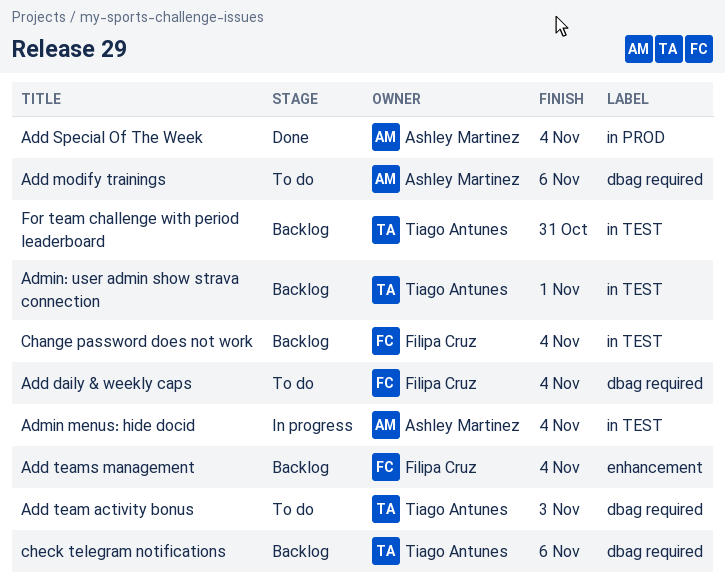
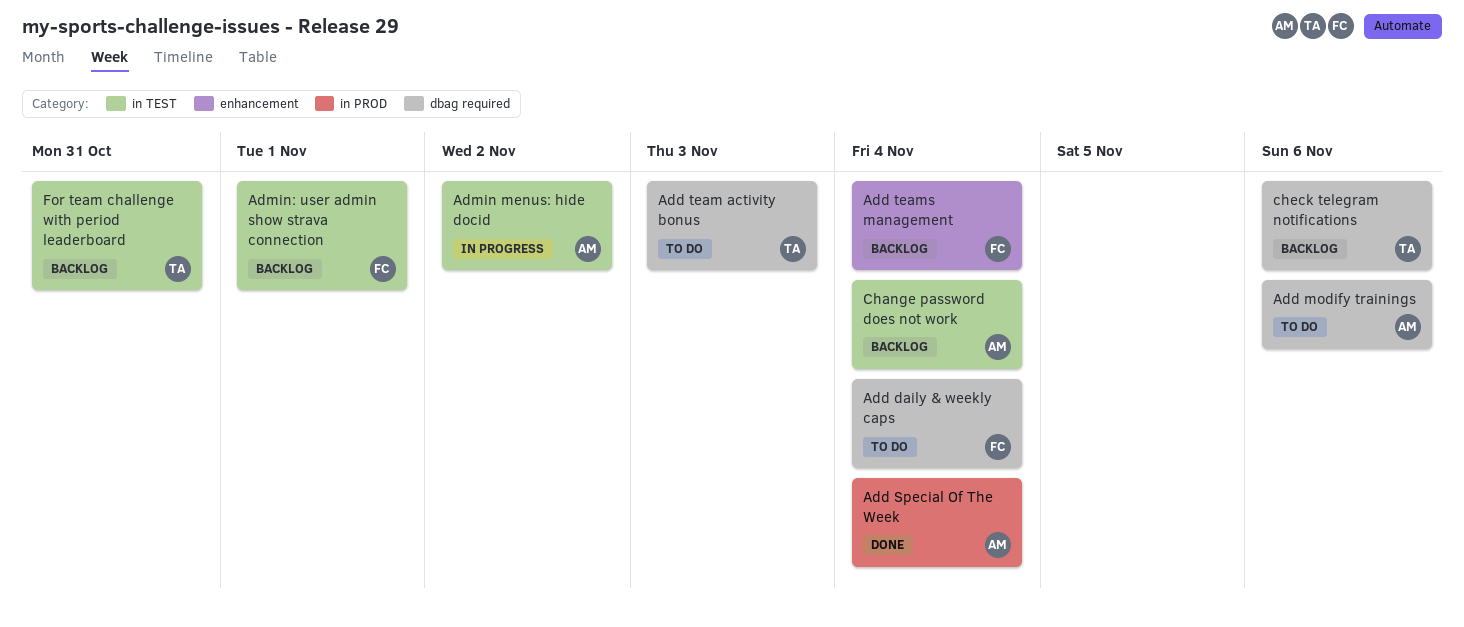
Admin menus: hide docid, due: Nov 4 -> Nov 2
Admin: user admin show strava connection, owner: Tiago Antunes -> Filipa Cruz
Change password does not work, owner: Filipa Cruz -> Ashley Martinez

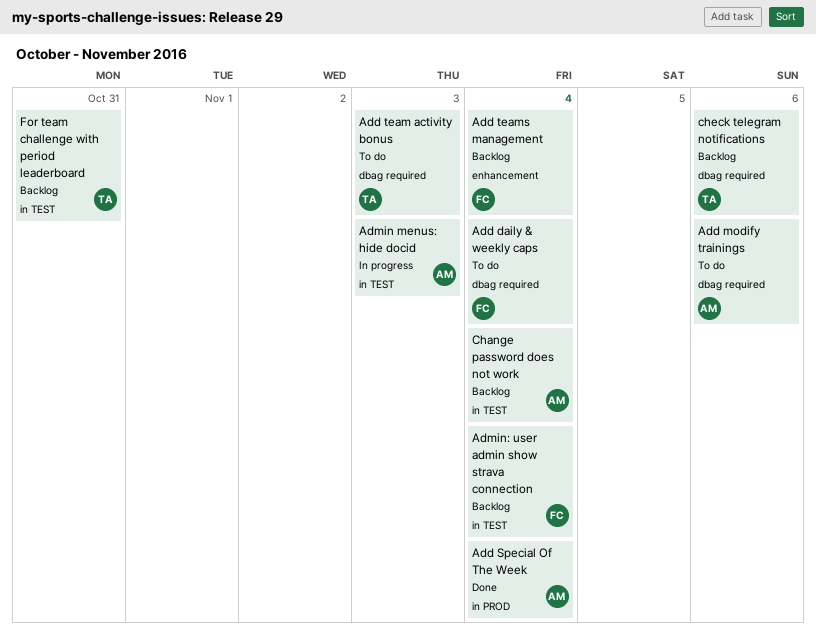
Admin menus: hide docid, due: Nov 2 -> Nov 3
Admin: user admin show strava connection, due: Nov 1 -> Nov 4

